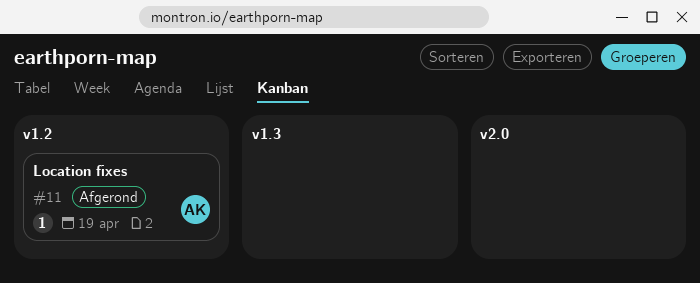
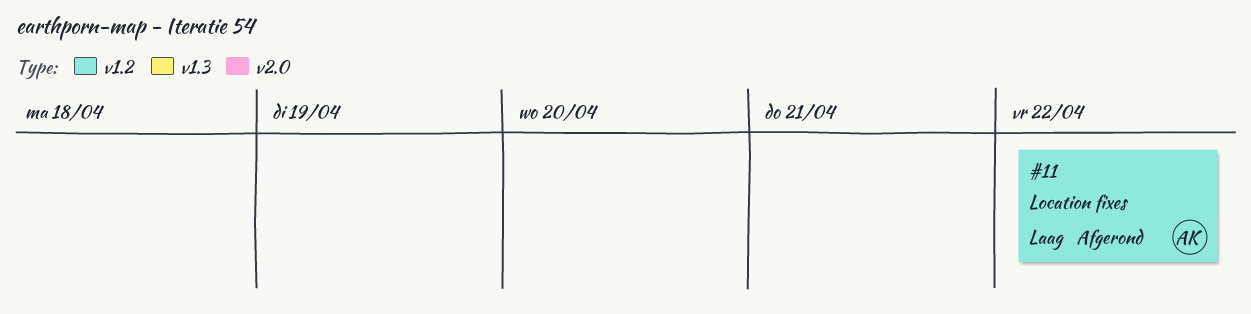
#11, due: Apr 19 -> Apr 22

